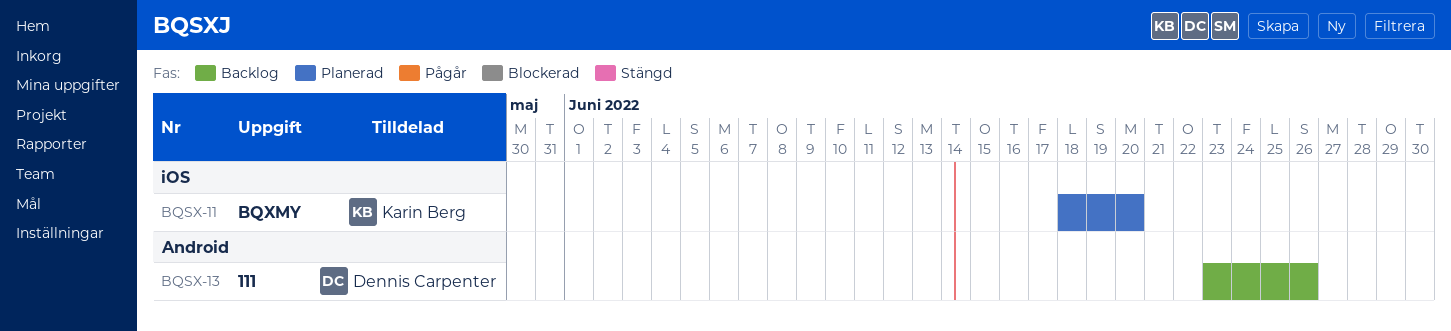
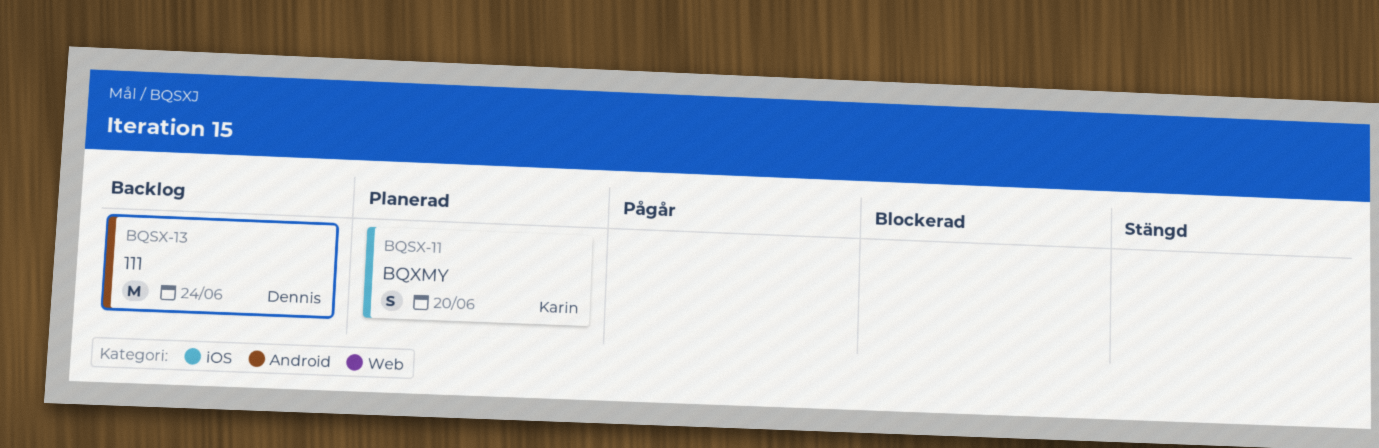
BQSX-13, due: Jun 26 -> Jun 24

